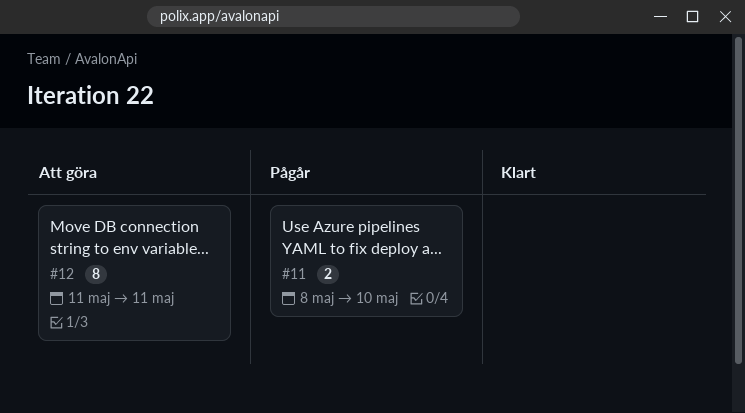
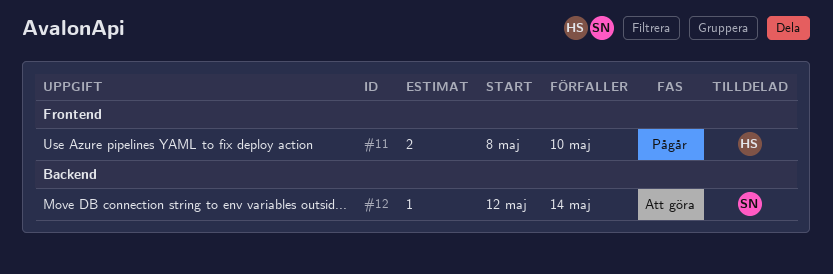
#12, estimate: 8 -> 1
#12, start: May 11 -> May 12
#12, due: May 11 -> May 14

